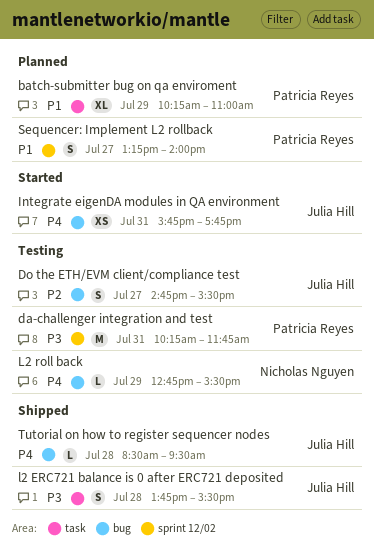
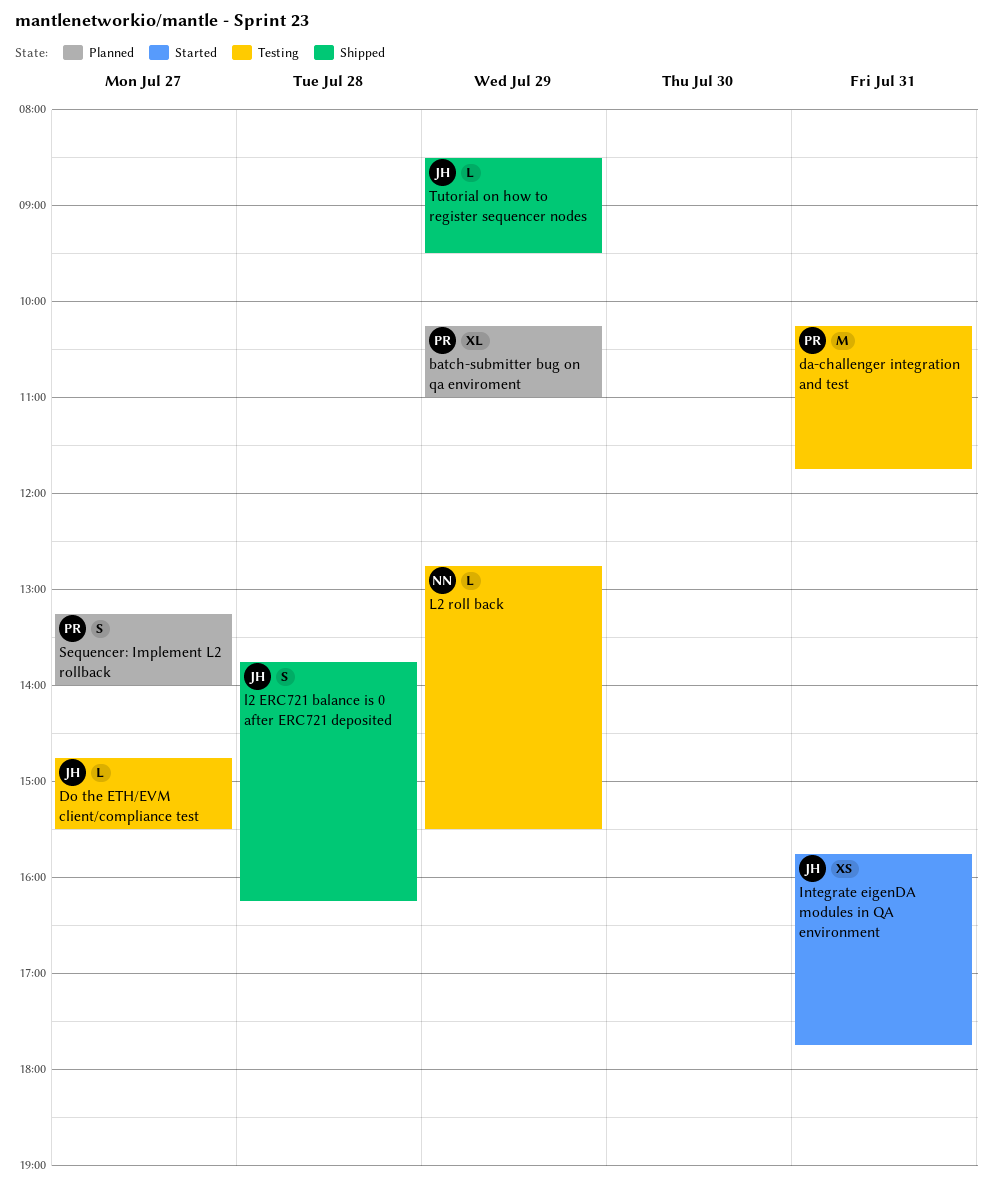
Do the ETH/EVM client/compliance test, estimate: S -> L
l2 ERC721 balance is 0 after ERC721 deposited, ends: 15:30 -> 16:15
Tutorial on how to register sequencer nodes, day: Jul 28 -> Jul 29

